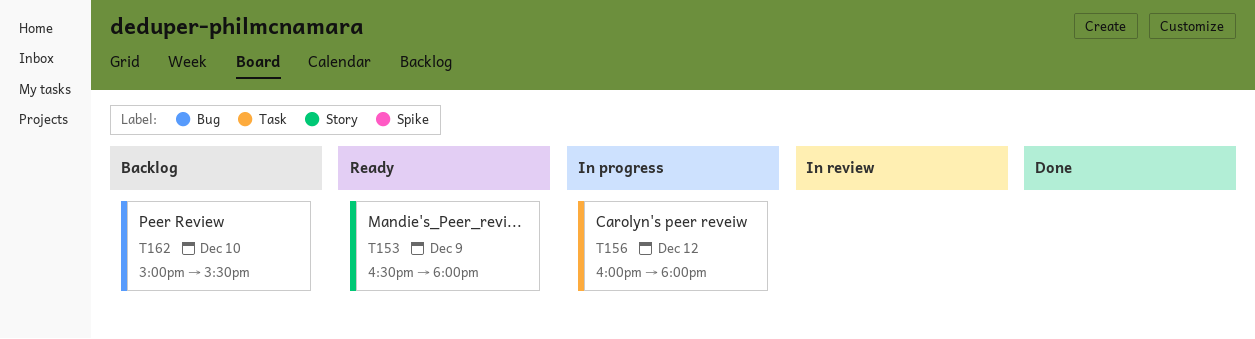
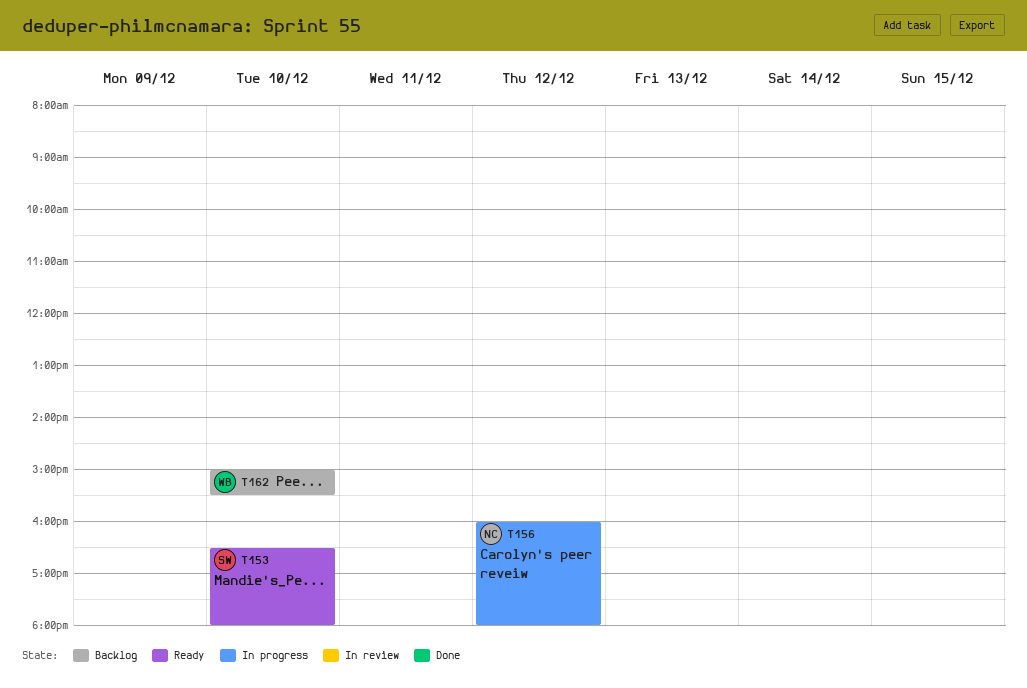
T153, day: Dec 9 -> Dec 10

